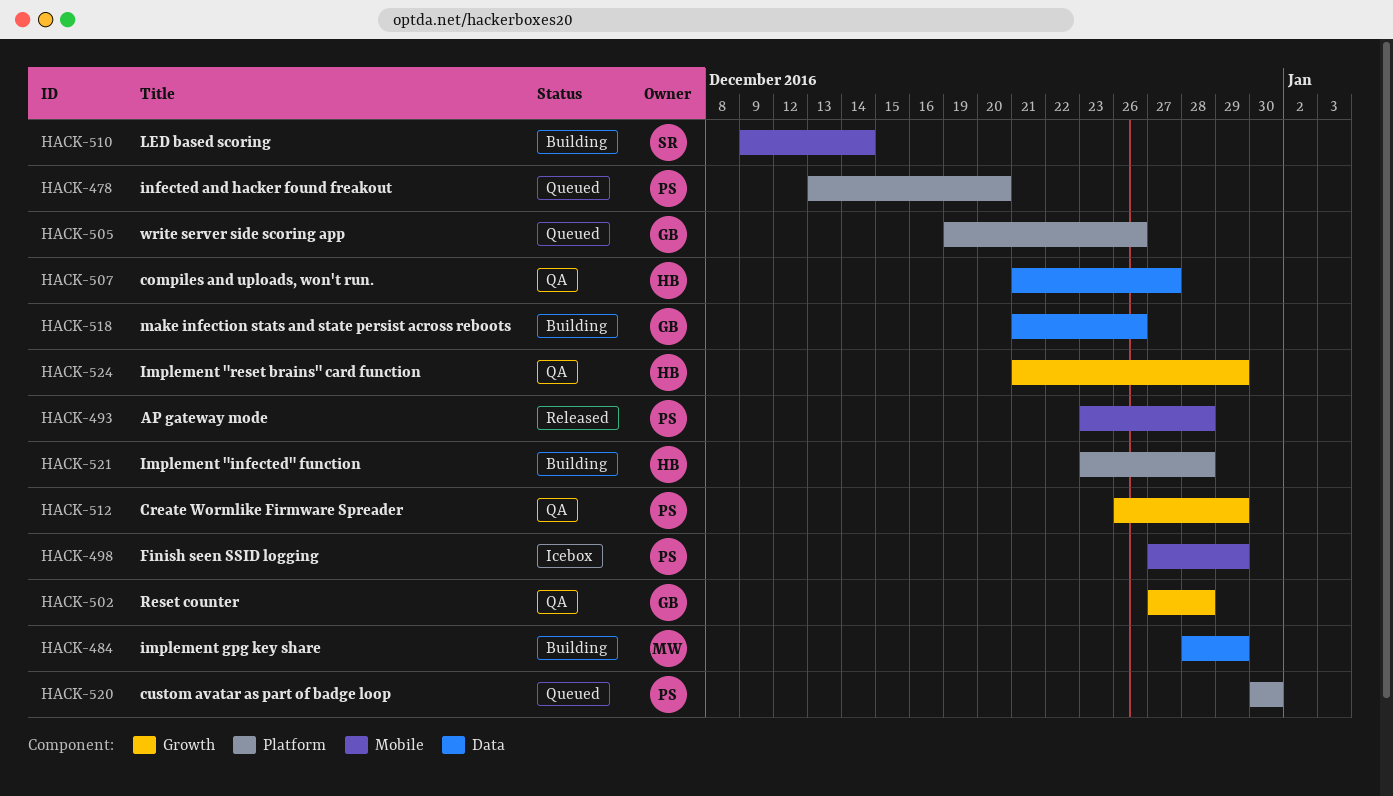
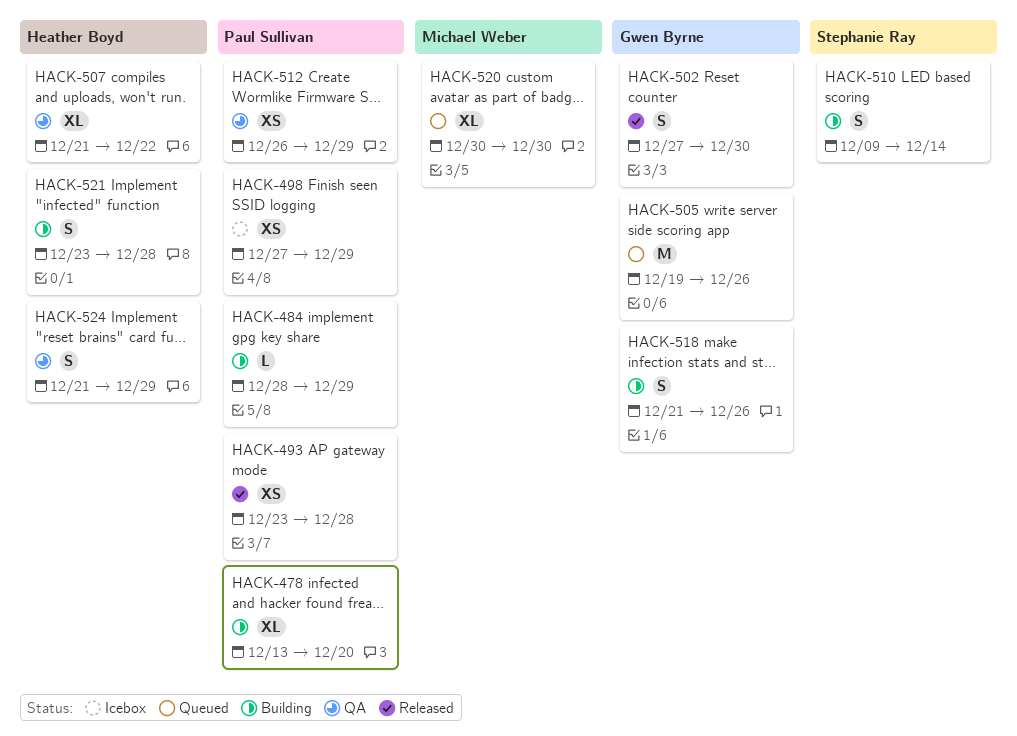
HACK-478, status: Queued -> Building
HACK-484, owner: Michael Weber -> Paul Sullivan
HACK-502, status: QA -> Released
HACK-502, due: Dec 28 -> Dec 30
HACK-507, due: Dec 27 -> Dec 22
HACK-520, owner: Paul Sullivan -> Michael Weber

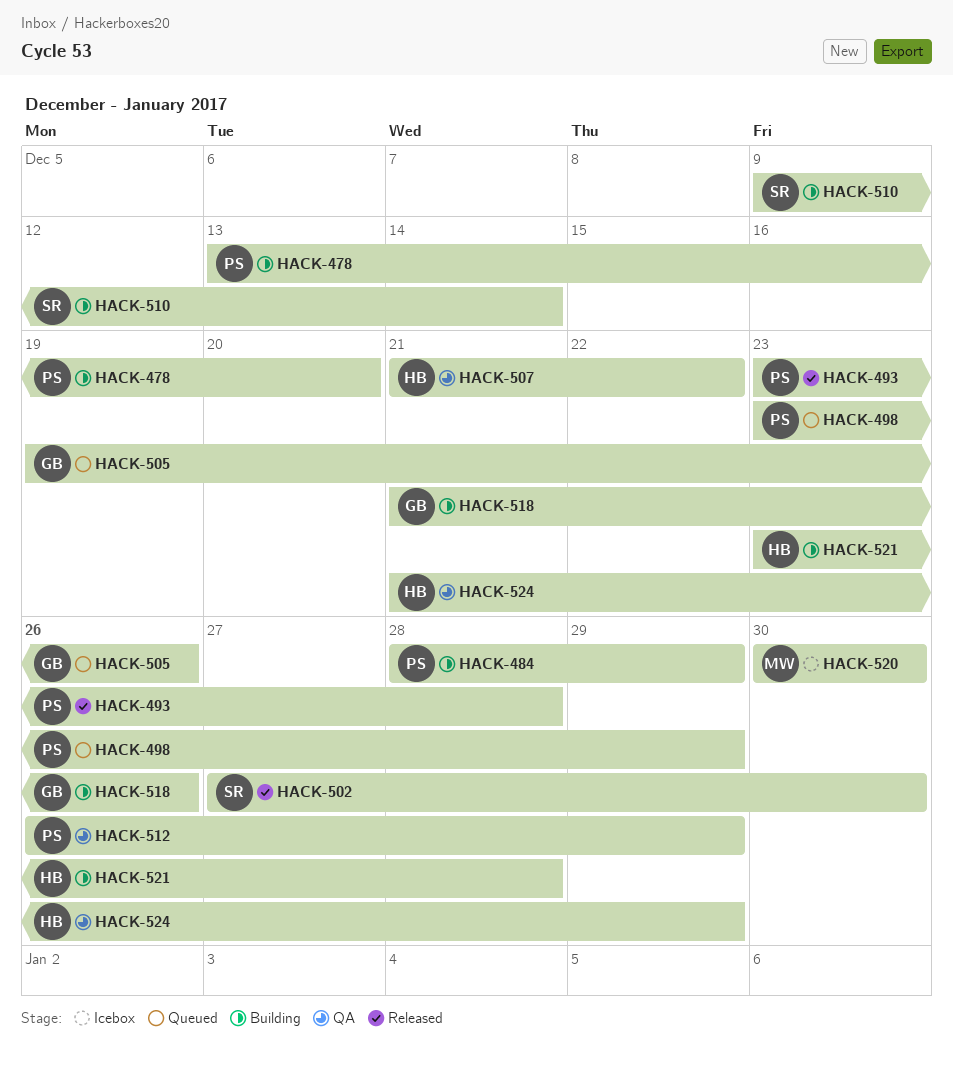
HACK-498, status: Icebox -> Queued
HACK-498, start: Dec 27 -> Dec 23
HACK-502, owner: Gwen Byrne -> Stephanie Ray
HACK-520, status: Queued -> Icebox

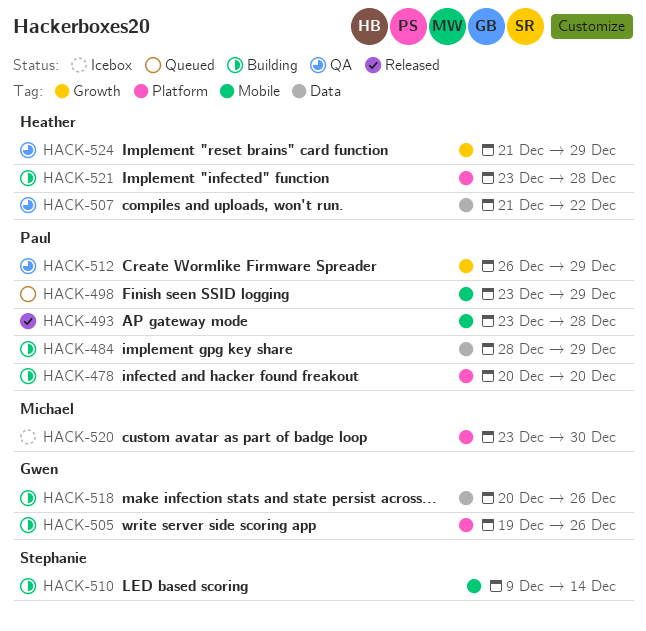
HACK-478, start: Dec 13 -> Dec 20
HACK-502: present -> none
HACK-505, status: Queued -> Building
HACK-518, start: Dec 21 -> Dec 20
HACK-520, start: Dec 30 -> Dec 23

